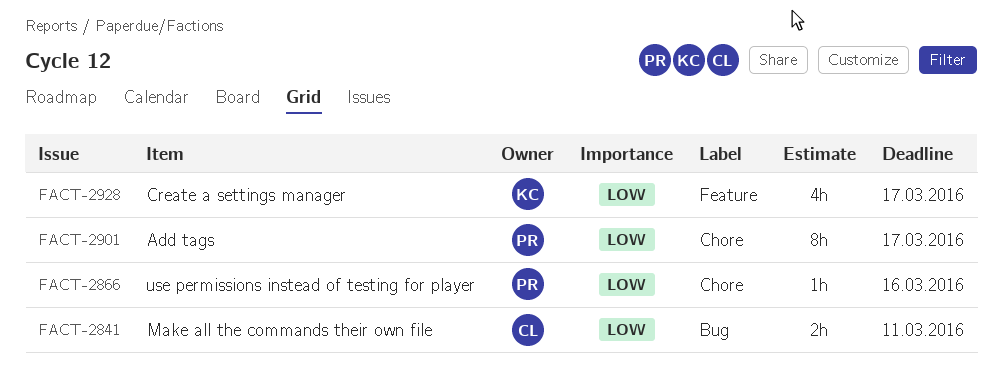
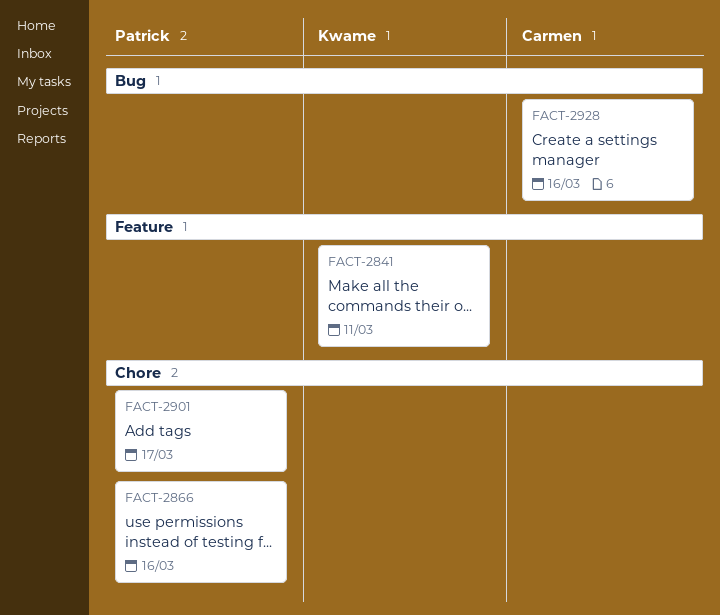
FACT-2841, owner: Carmen -> Kwame
FACT-2841, label: Bug -> Feature
FACT-2928, owner: Kwame -> Carmen
FACT-2928, label: Feature -> Bug
FACT-2928, due: Mar 17 -> Mar 16

